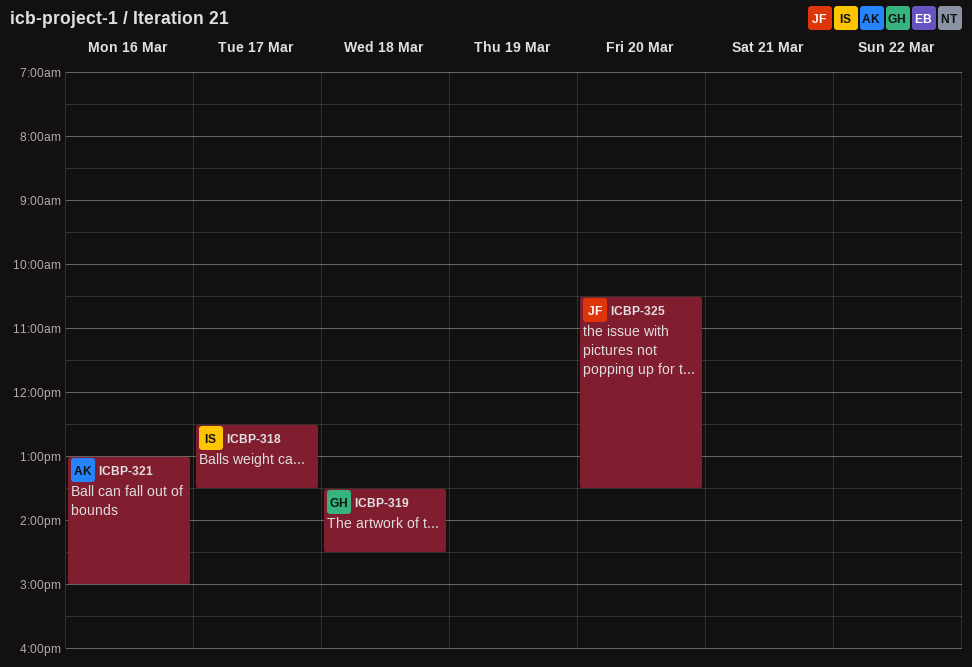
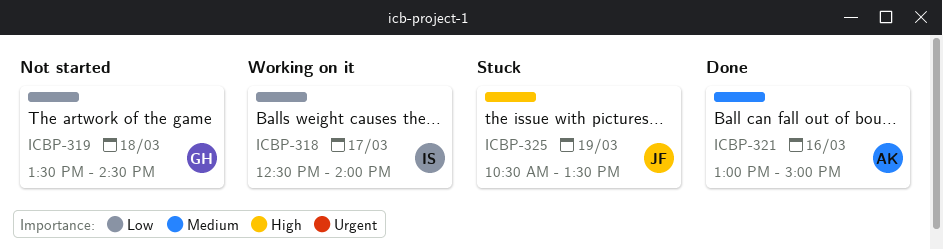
ICBP-318, ends: 13:30 -> 14:00
ICBP-325, day: Mar 20 -> Mar 19

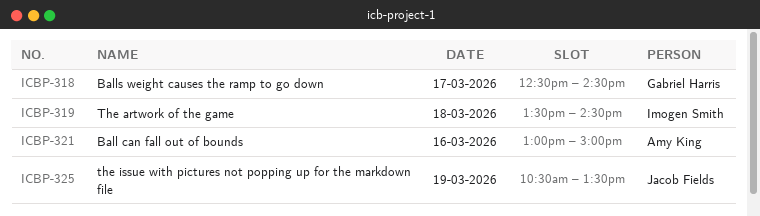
ICBP-318, owner: Imogen Smith -> Gabriel Harris
ICBP-318, ends: 14:00 -> 14:30
ICBP-319, owner: Gabriel Harris -> Imogen Smith

